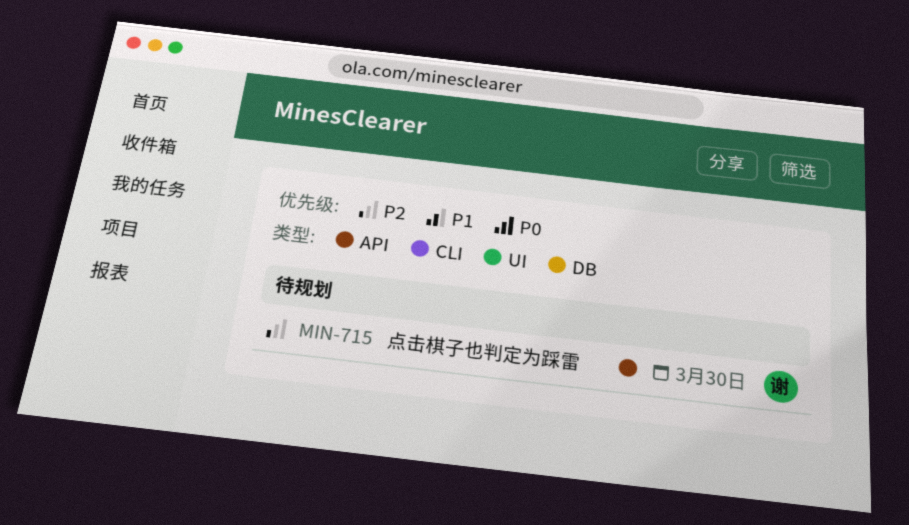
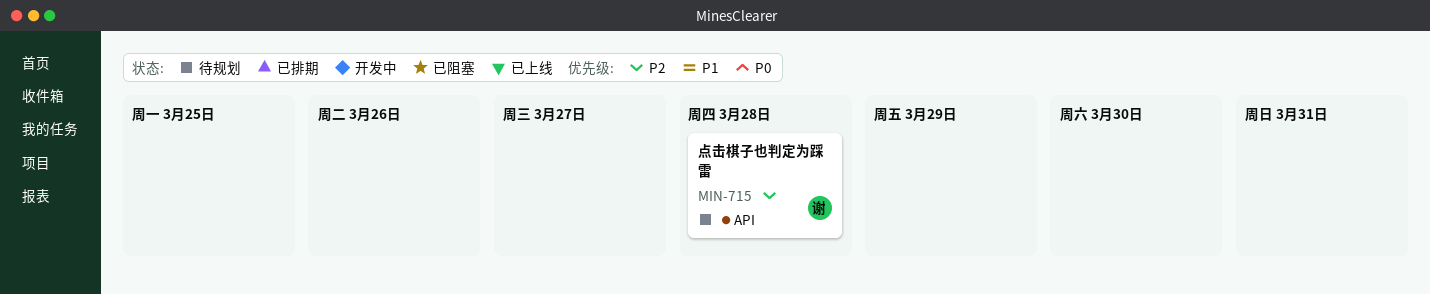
MIN-715, due: Mar 30 -> Mar 28

